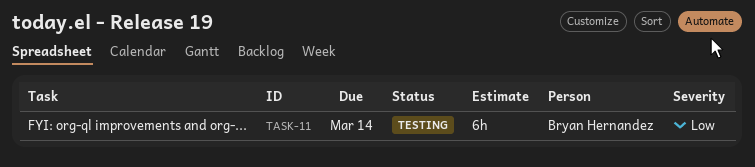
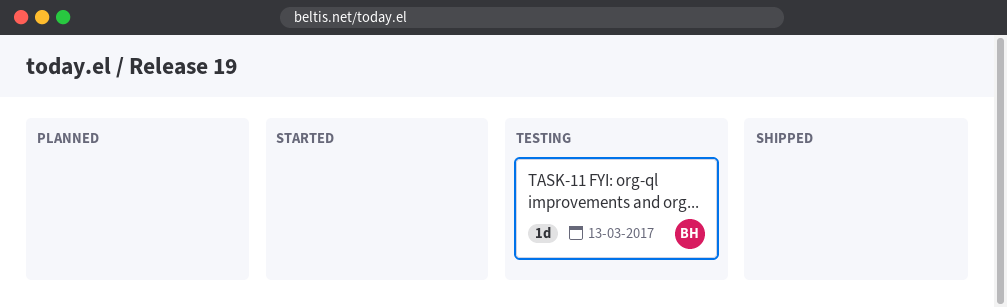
TASK-11, estimate: 6h -> 1d
TASK-11, due: Mar 14 -> Mar 13

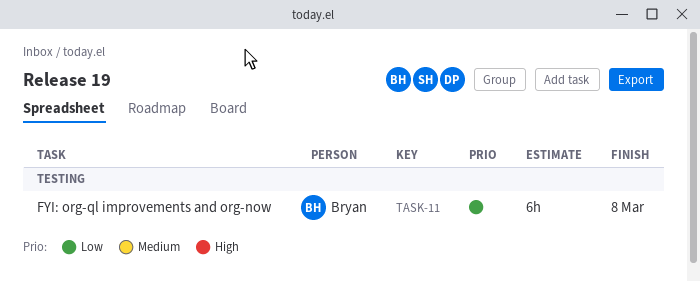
TASK-11, estimate: 1d -> 6h
TASK-11, due: Mar 13 -> Mar 8

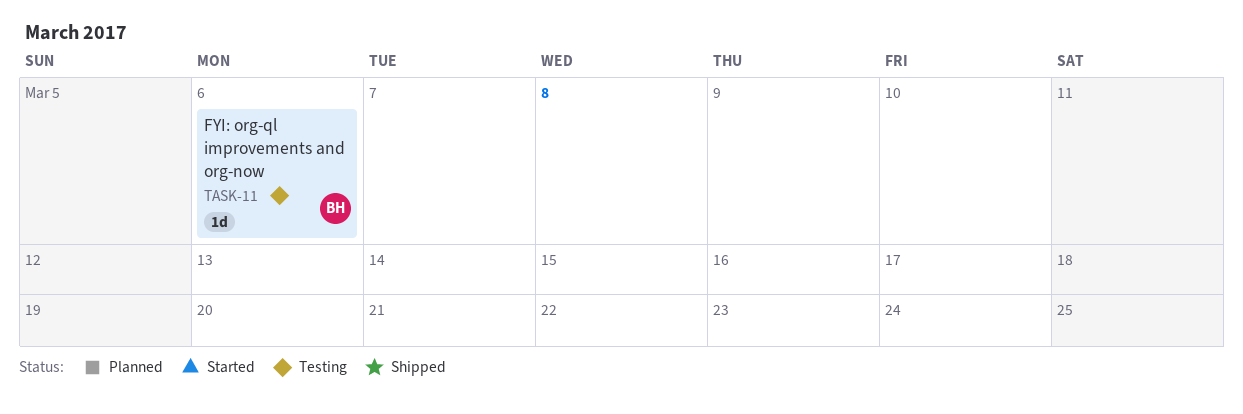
TASK-11, estimate: 6h -> 1d
TASK-11, due: Mar 8 -> Mar 6

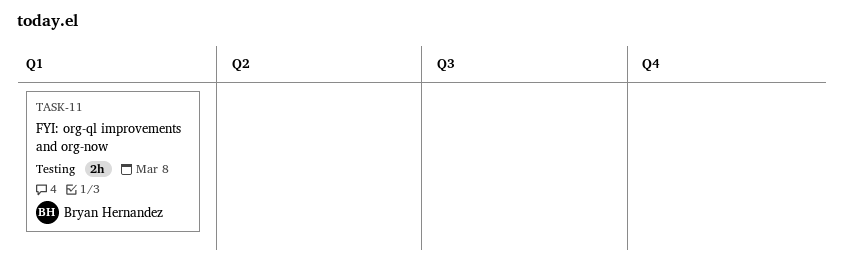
TASK-11, estimate: 1d -> 2h
TASK-11, due: Mar 6 -> Mar 8

